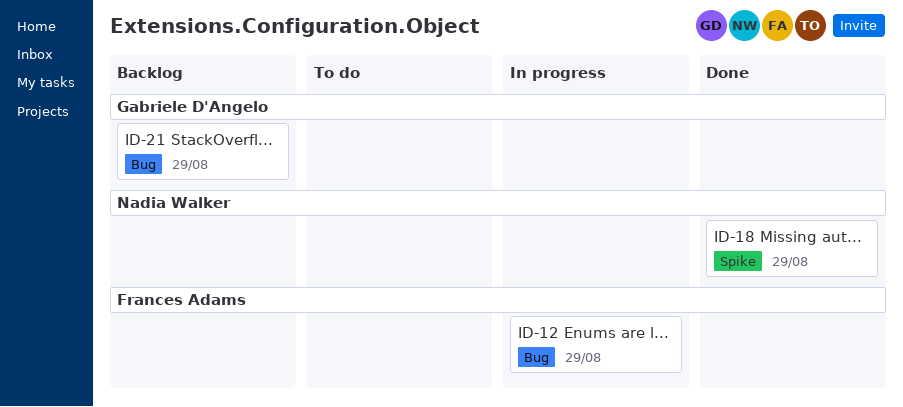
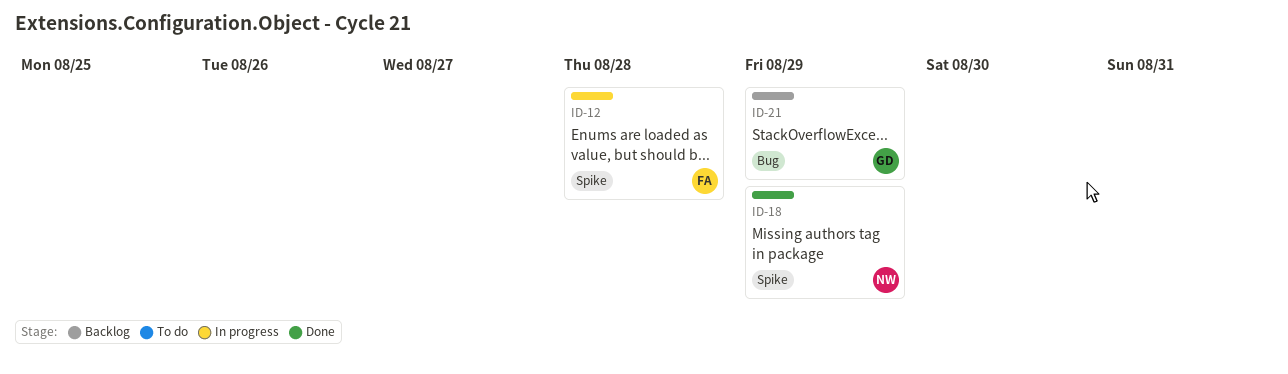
ID-12, label: Bug -> Spike
ID-12, due: Aug 29 -> Aug 28

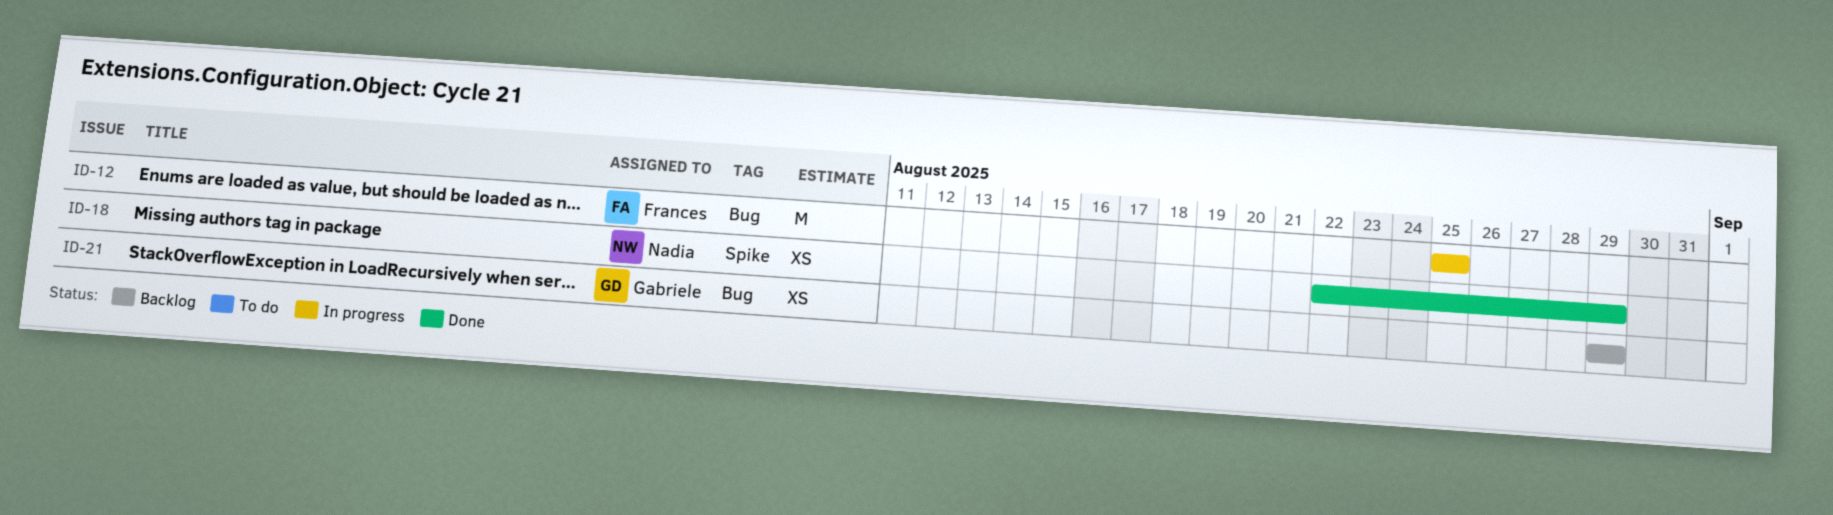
ID-12, label: Spike -> Bug
ID-12, due: Aug 28 -> Aug 25

